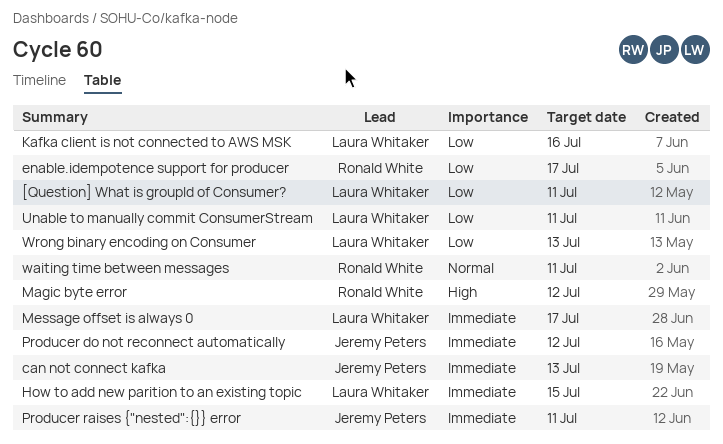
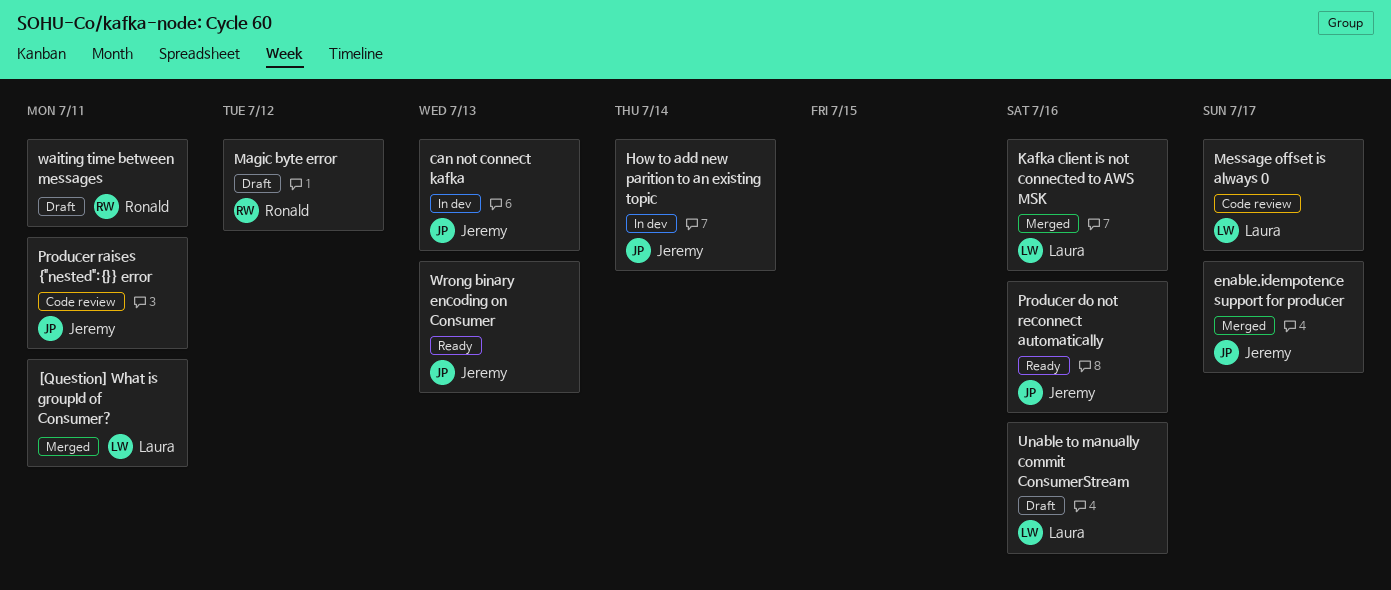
enable.idempotence support for producer, owner: Ronald White -> Jeremy Peters
How to add new parition to an existing topic, owner: Laura Whitaker -> Jeremy Peters
How to add new parition to an existing topic, due: Jul 15 -> Jul 14
Producer do not reconnect automatically, due: Jul 12 -> Jul 16
Unable to manually commit ConsumerStream, due: Jul 11 -> Jul 16
Wrong binary encoding on Consumer, owner: Laura Whitaker -> Jeremy Peters

